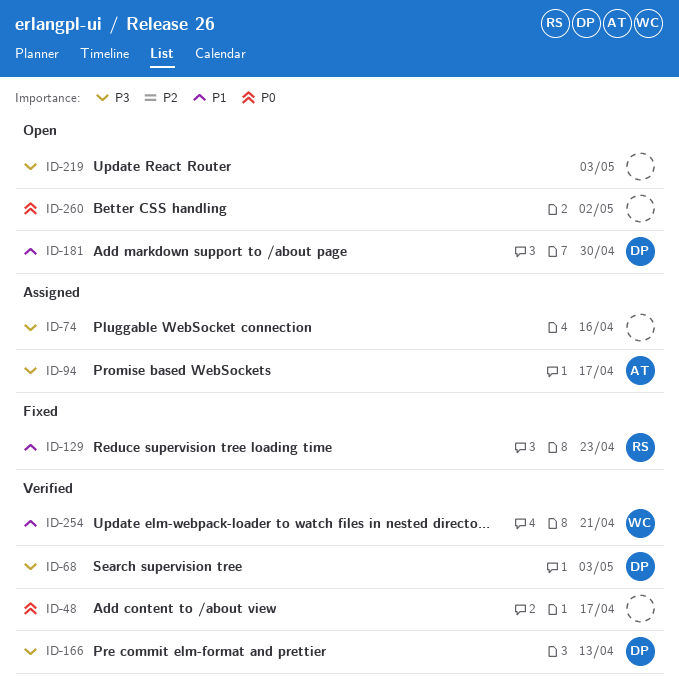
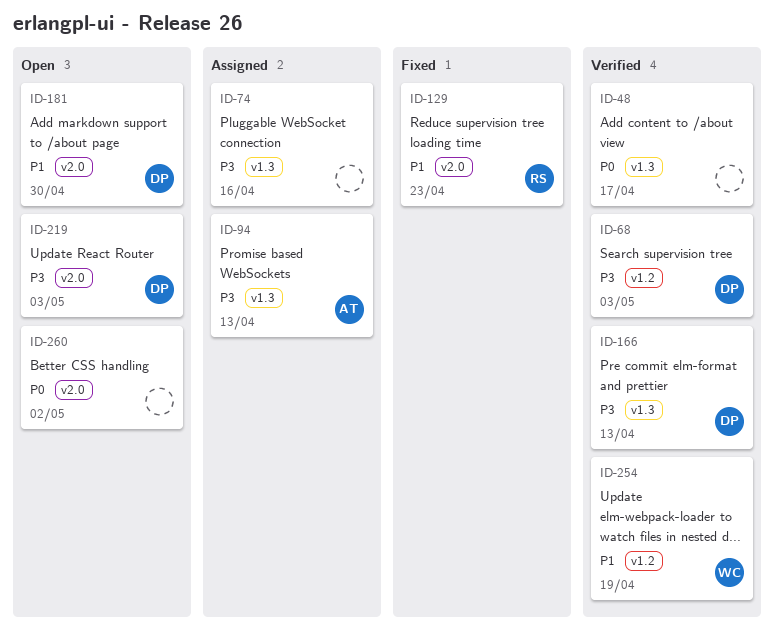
ID-94, due: Apr 17 -> Apr 13
ID-219, owner: none -> DP
ID-254, due: Apr 21 -> Apr 19

